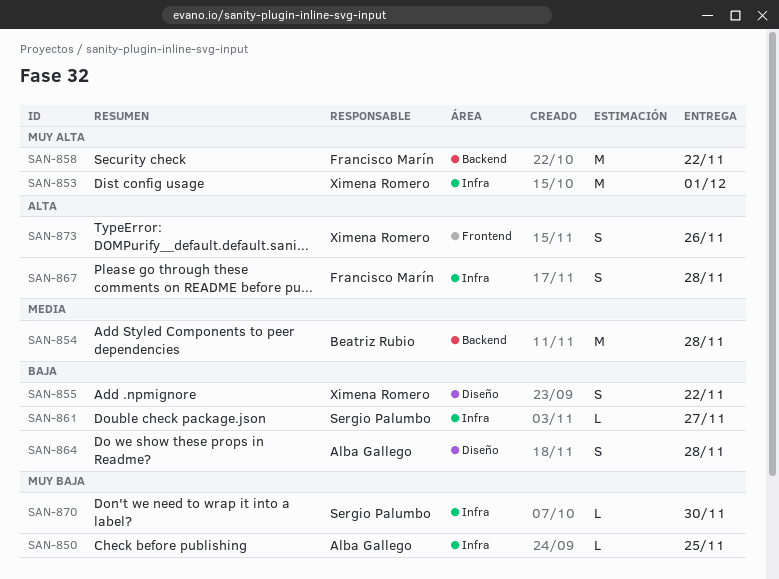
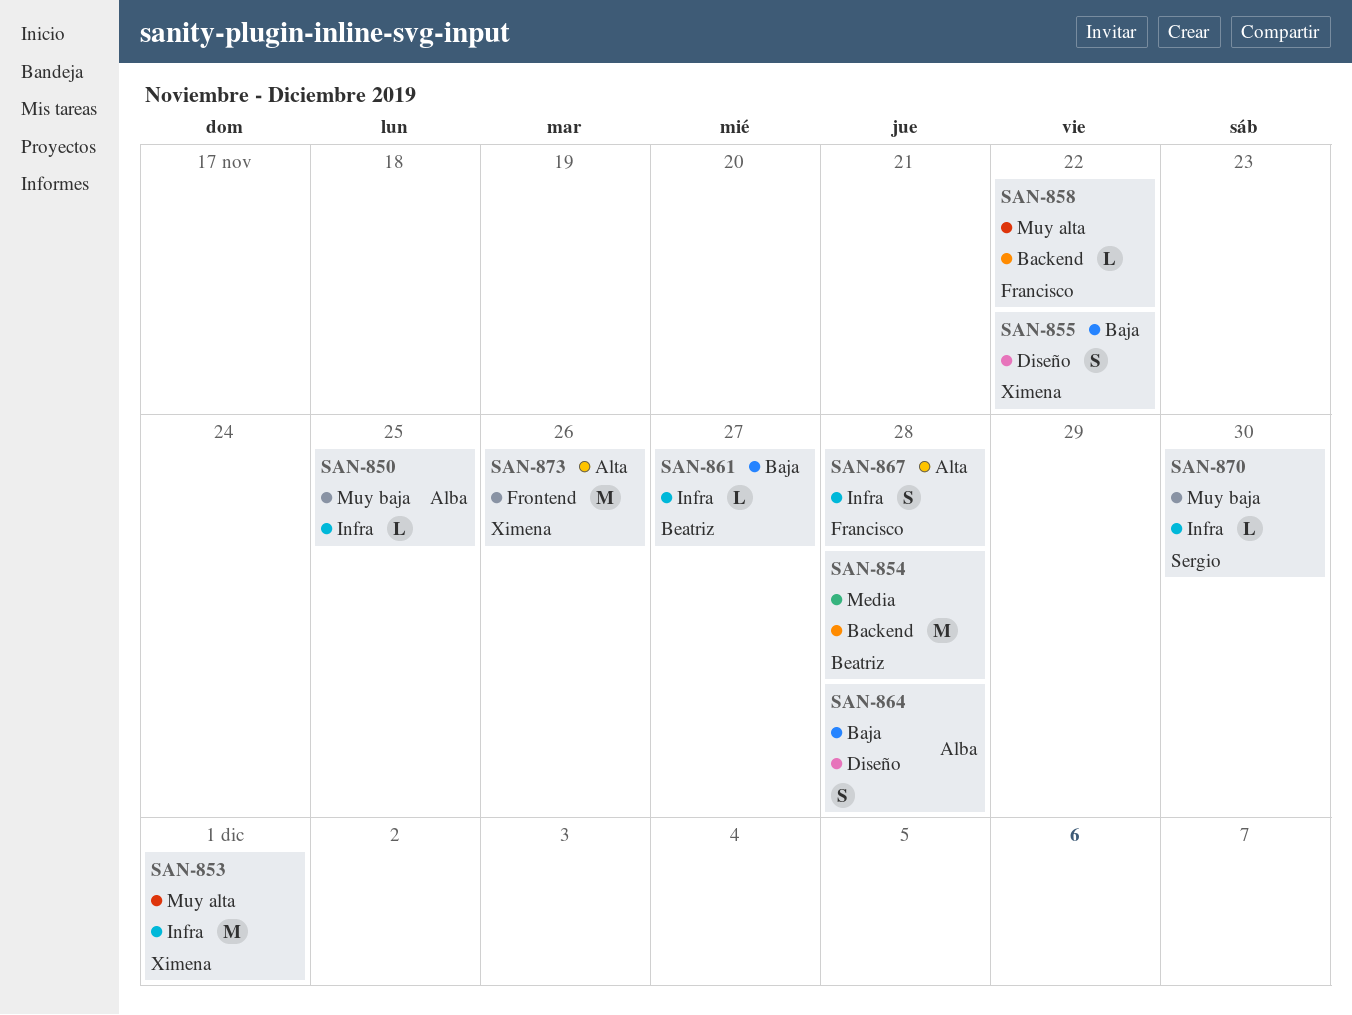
SAN-858, estimate: M -> L
SAN-861, owner: Sergio Palumbo -> Beatriz Rubio
SAN-873, estimate: S -> M

